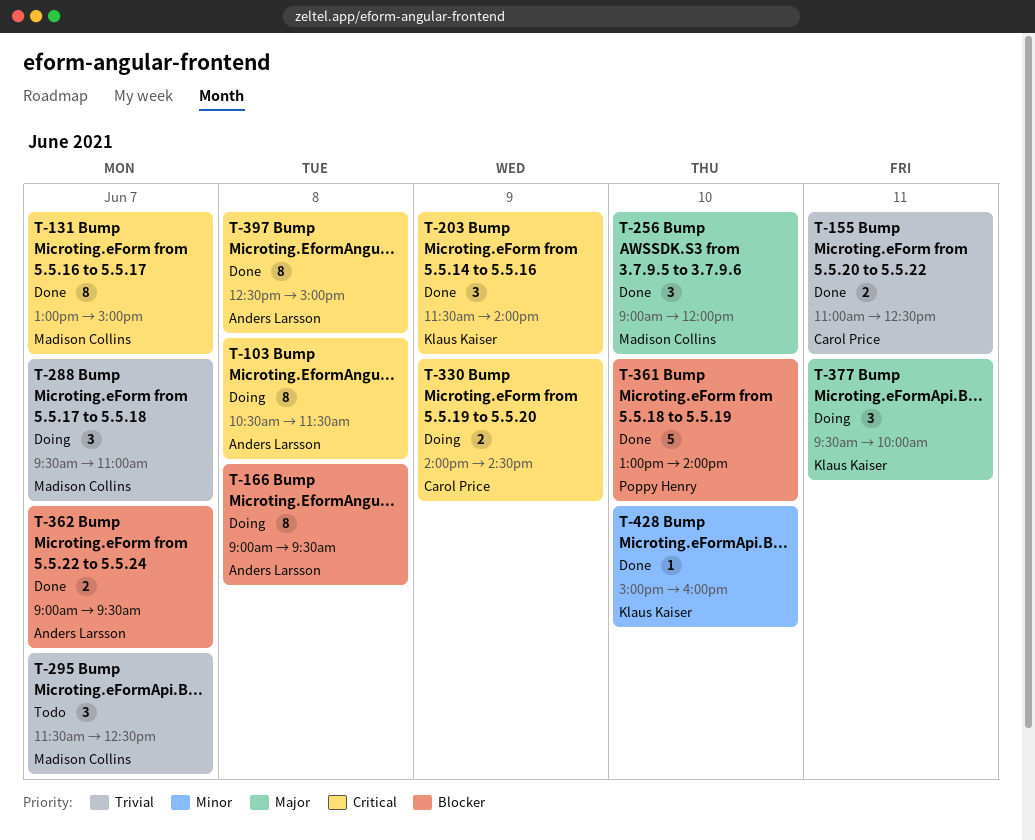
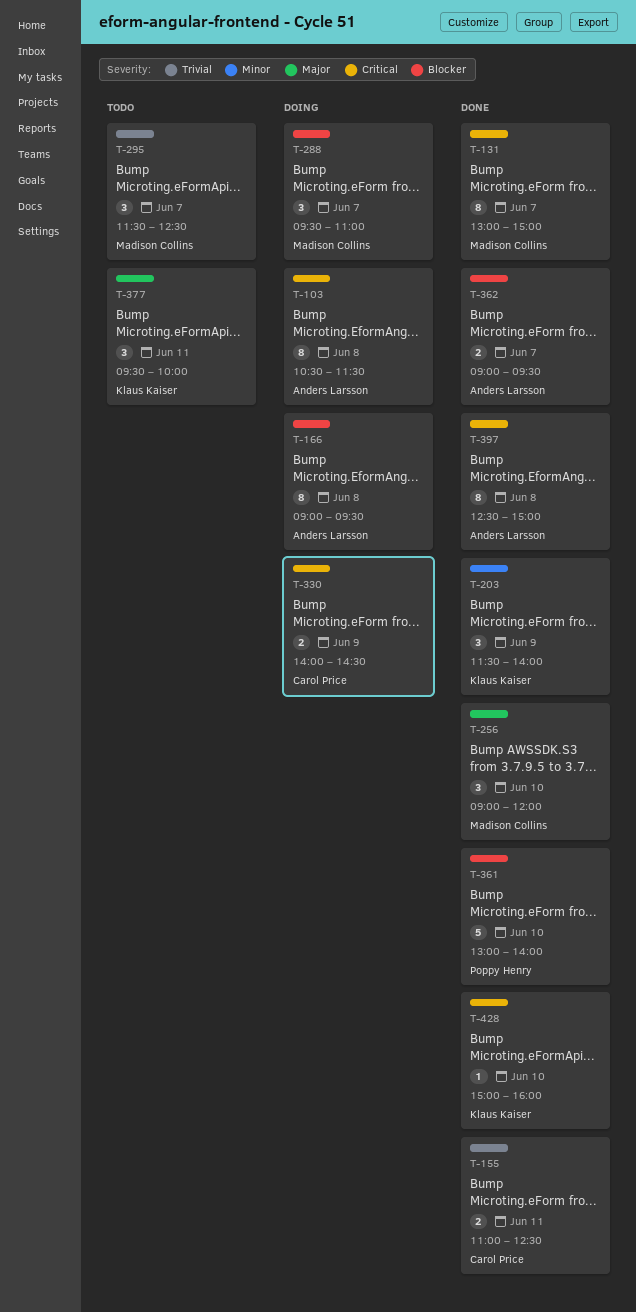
T-203, priority: Critical -> Minor
T-288, priority: Trivial -> Blocker
T-377, status: Doing -> Todo
T-428, priority: Minor -> Critical

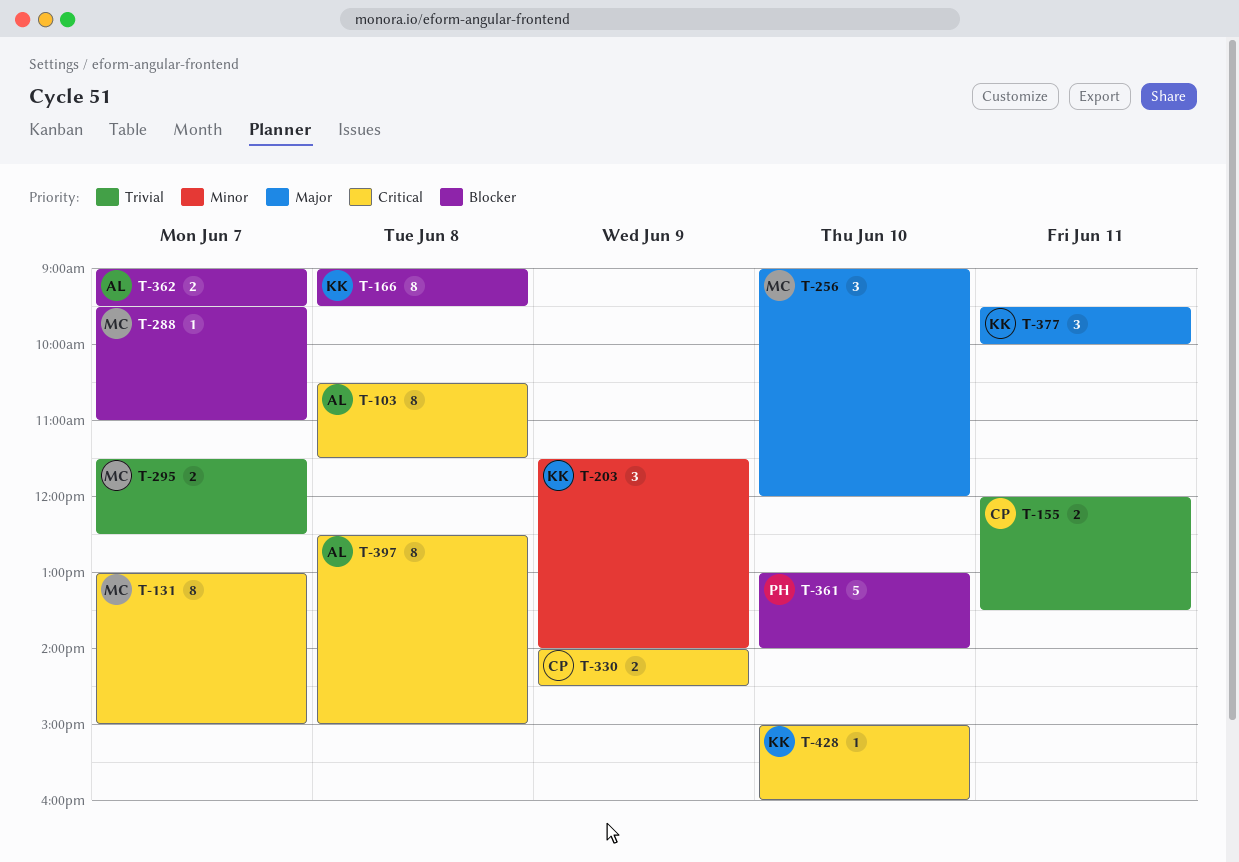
T-155, begins: 11:00 -> 12:00
T-155, ends: 12:30 -> 13:30
T-166, owner: Anders Larsson -> Klaus Kaiser
T-288, estimate: 3 -> 1
T-295, estimate: 3 -> 2

